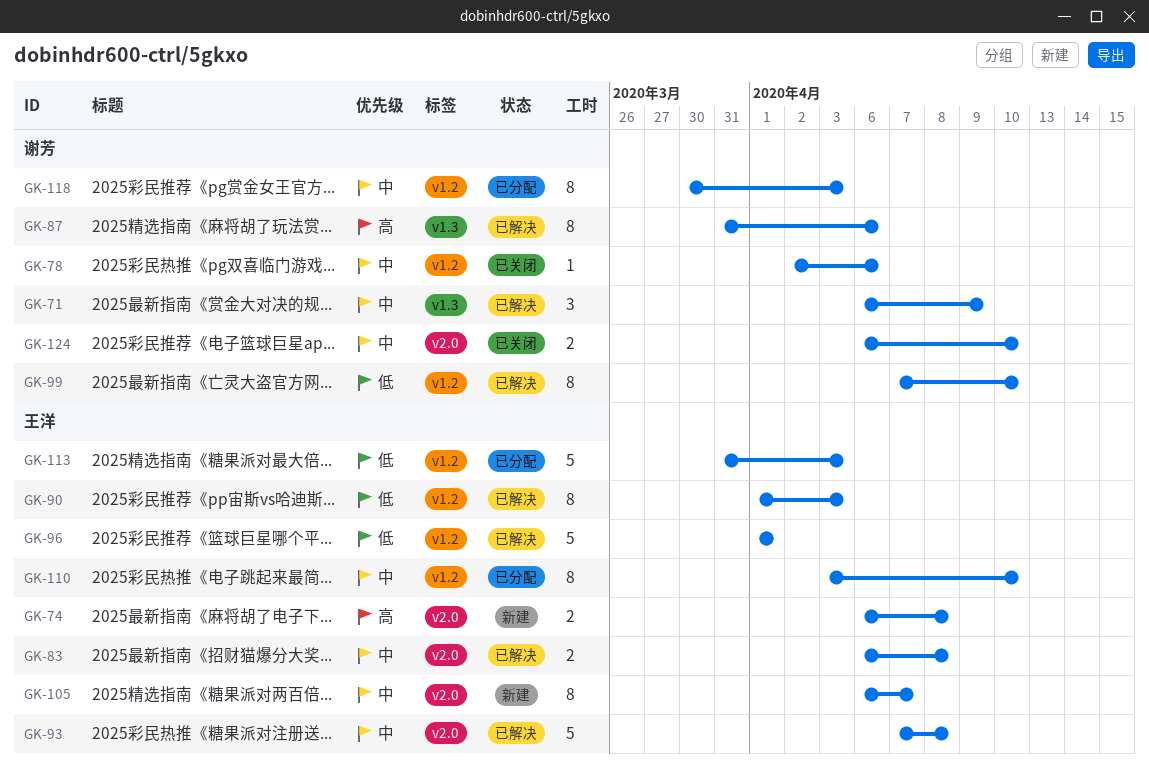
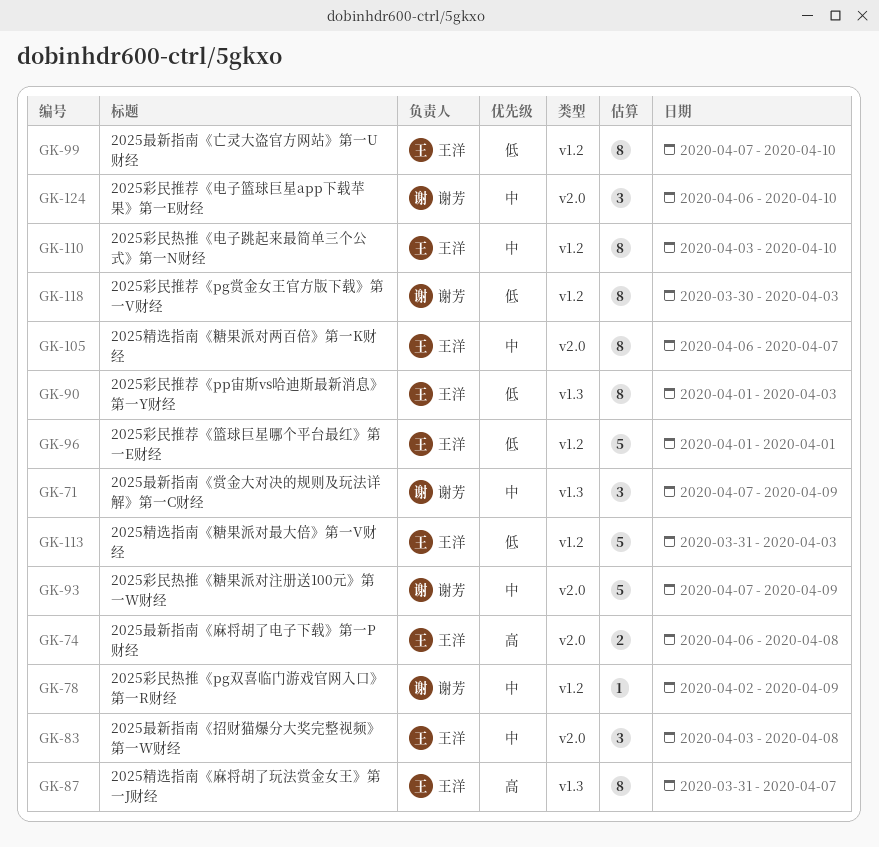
GK-71, start: Apr 6 -> Apr 7
GK-78, due: Apr 6 -> Apr 9
GK-83, estimate: 2 -> 3
GK-83, start: Apr 6 -> Apr 3
GK-87, owner: 谢芳 -> 王洋
GK-87, due: Apr 6 -> Apr 7
GK-90, label: v1.2 -> v1.3
GK-93, owner: 王洋 -> 谢芳
GK-93, due: Apr 8 -> Apr 9
GK-99, owner: 谢芳 -> 王洋
GK-118, priority: 中 -> 低
GK-124, estimate: 2 -> 3

